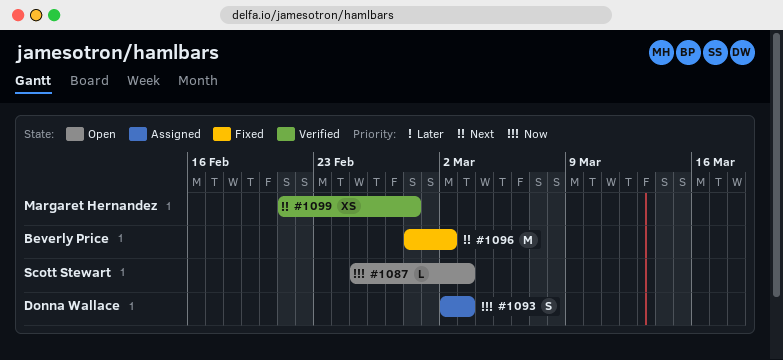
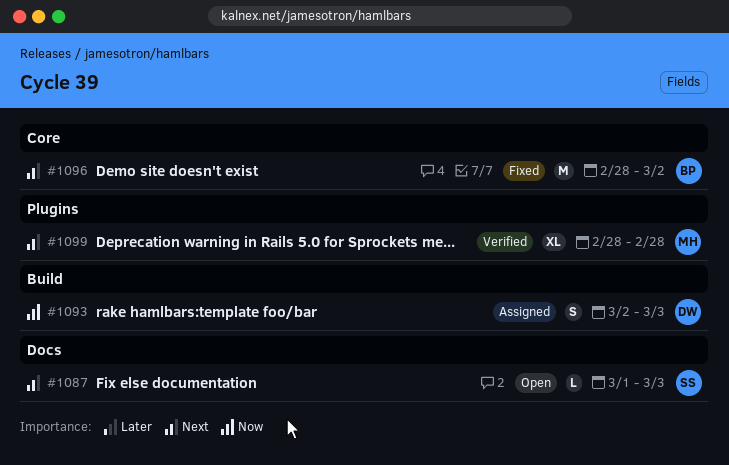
#1087, priority: Now -> Next
#1087, start: Feb 25 -> Mar 1
#1099, estimate: XS -> XL
#1099, start: Feb 21 -> Feb 28

